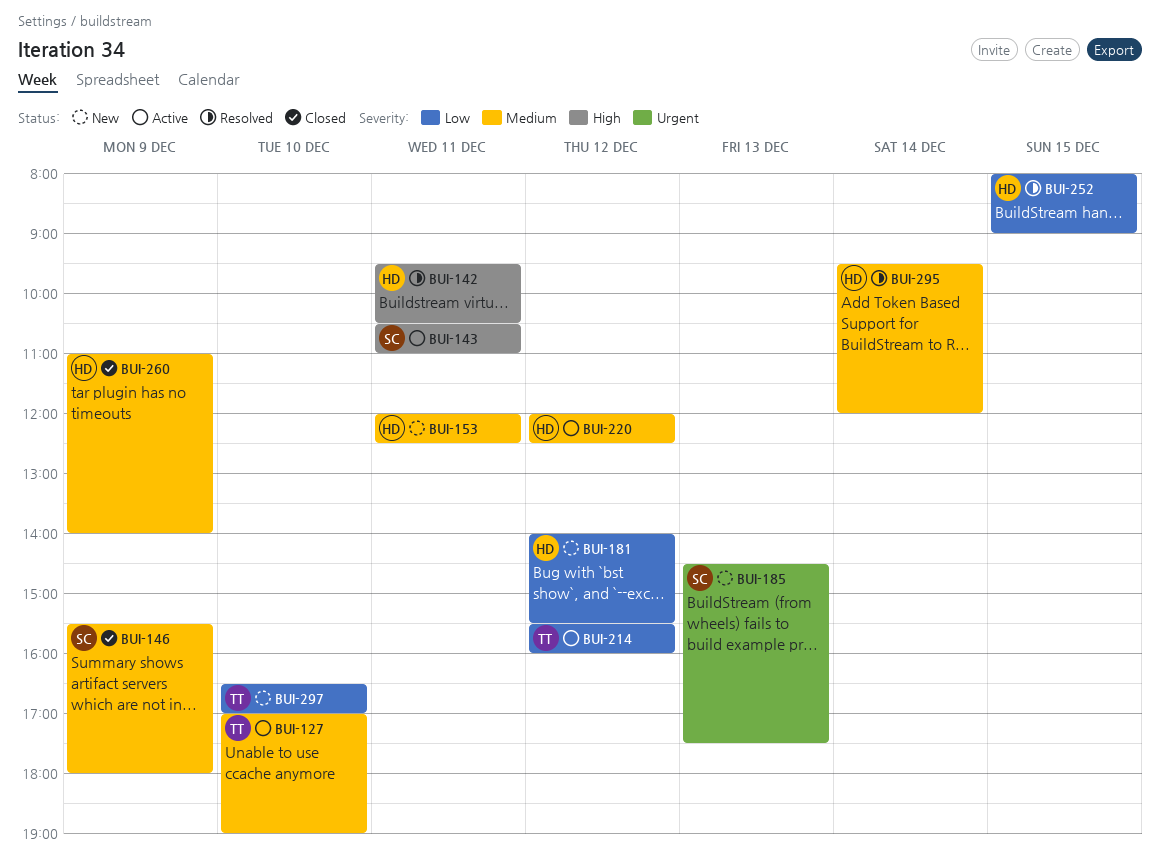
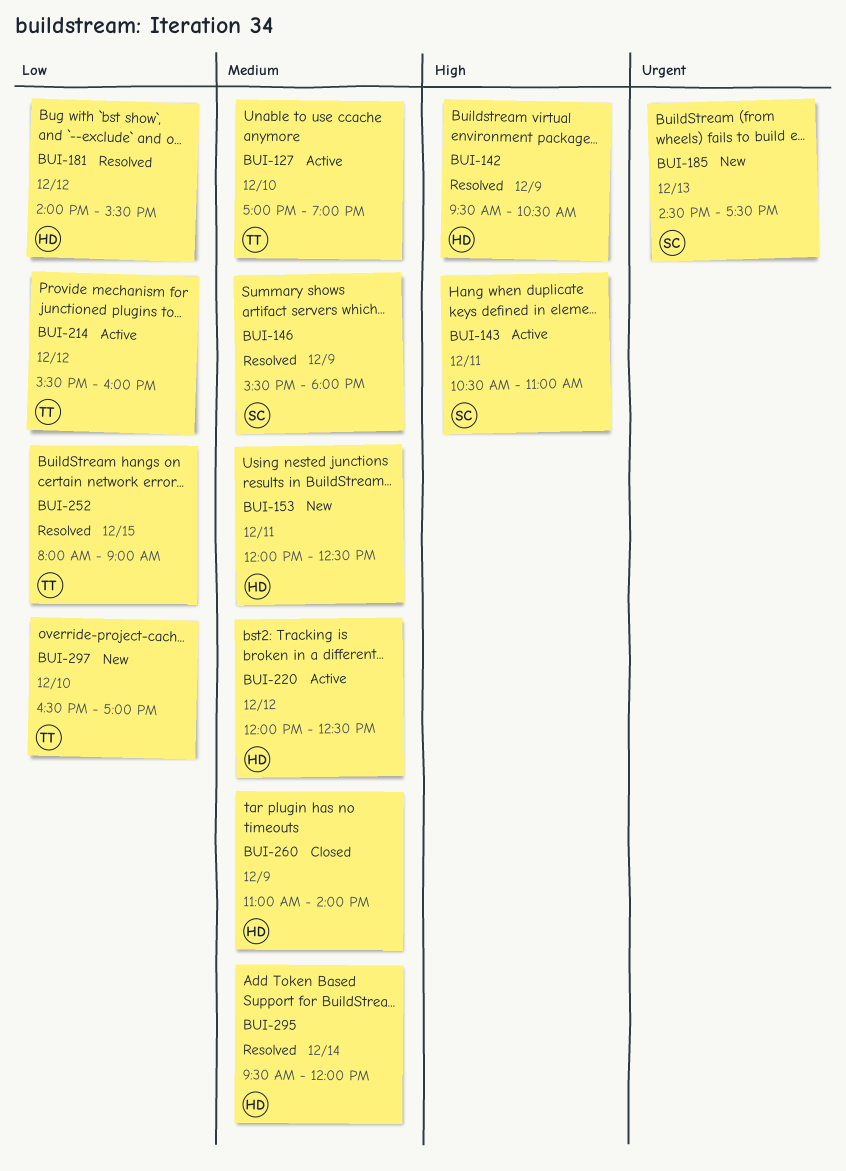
BUI-142, day: Dec 11 -> Dec 9
BUI-146, status: Closed -> Resolved
BUI-181, status: New -> Resolved
BUI-252, owner: HD -> TT

